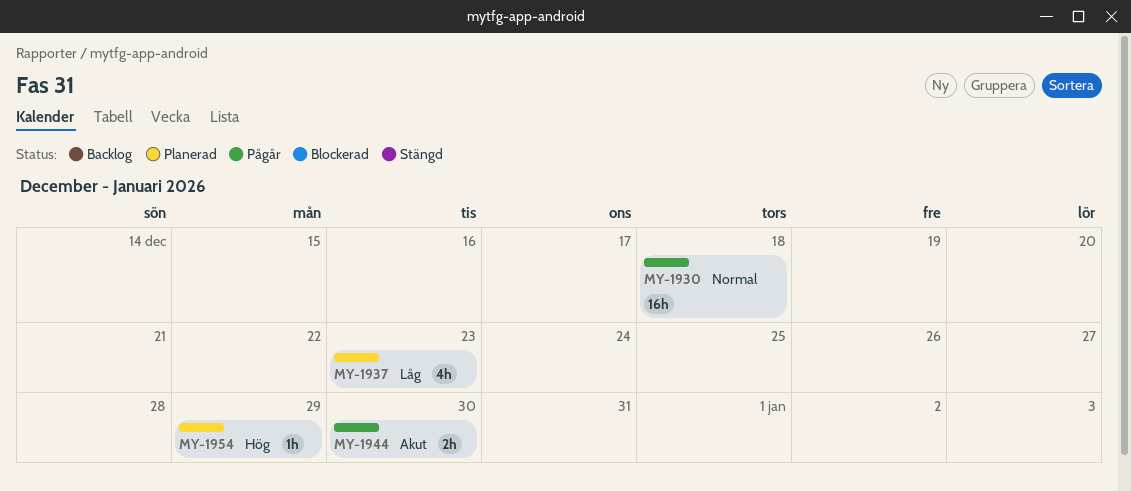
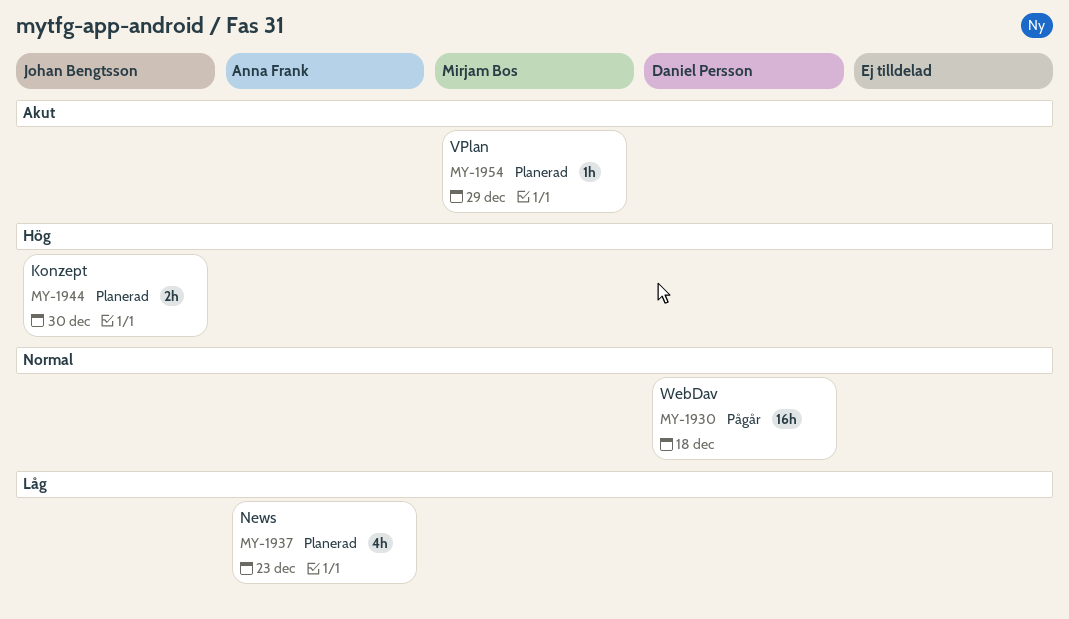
MY-1944, status: Pågår -> Planerad
MY-1944, priority: Akut -> Hög
MY-1954, priority: Hög -> Akut

